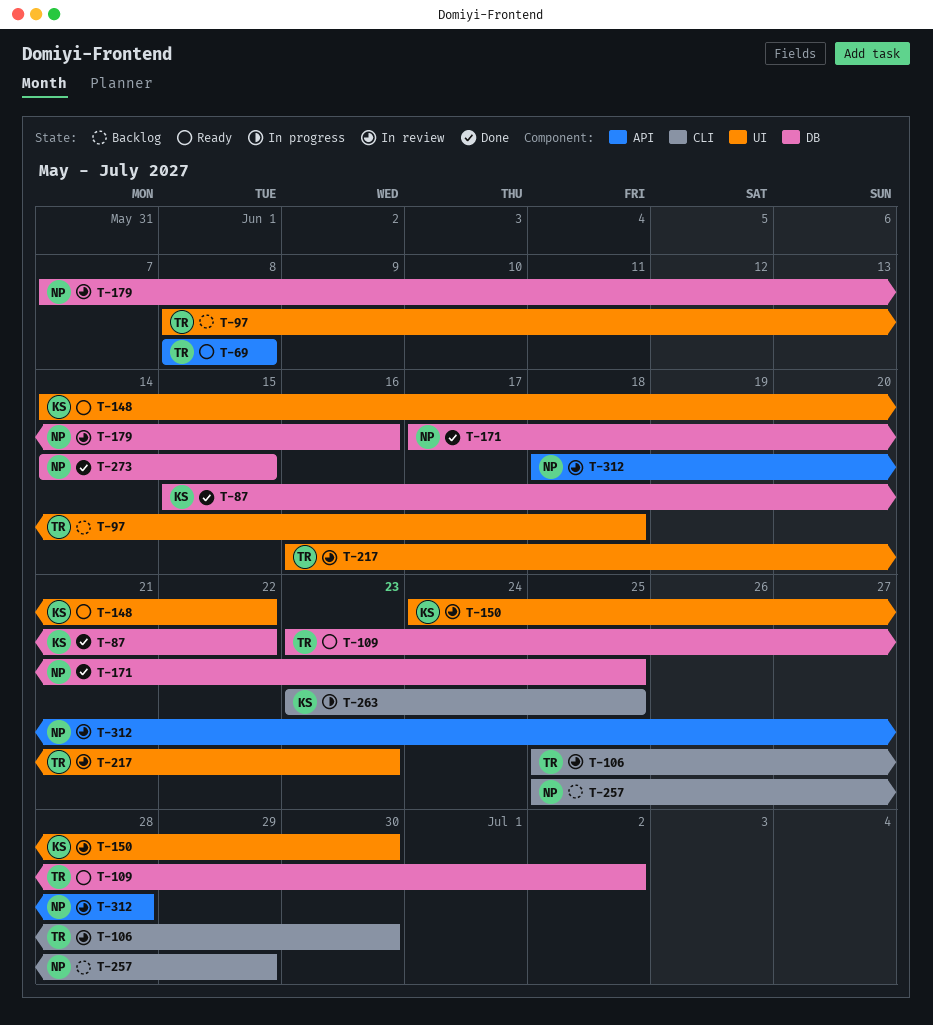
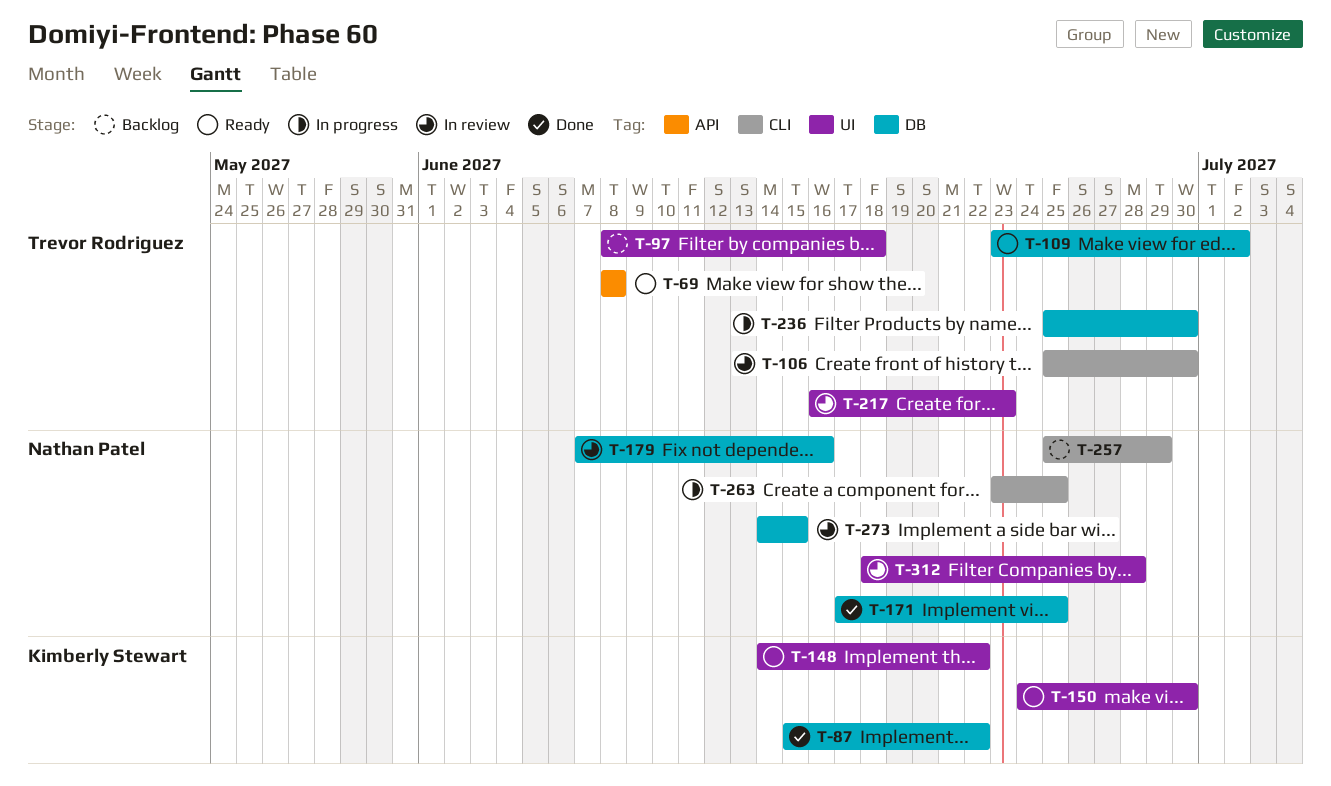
T-150, status: In review -> Ready
T-236: none -> present
T-263, owner: Kimberly Stewart -> Nathan Patel
T-273, status: Done -> In review
T-312, label: API -> UI

